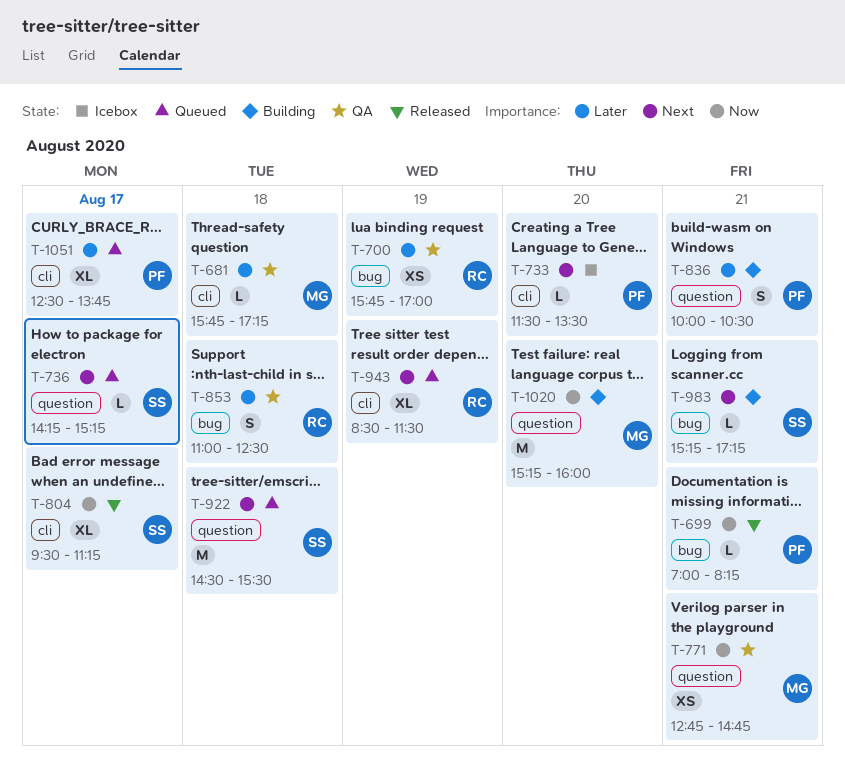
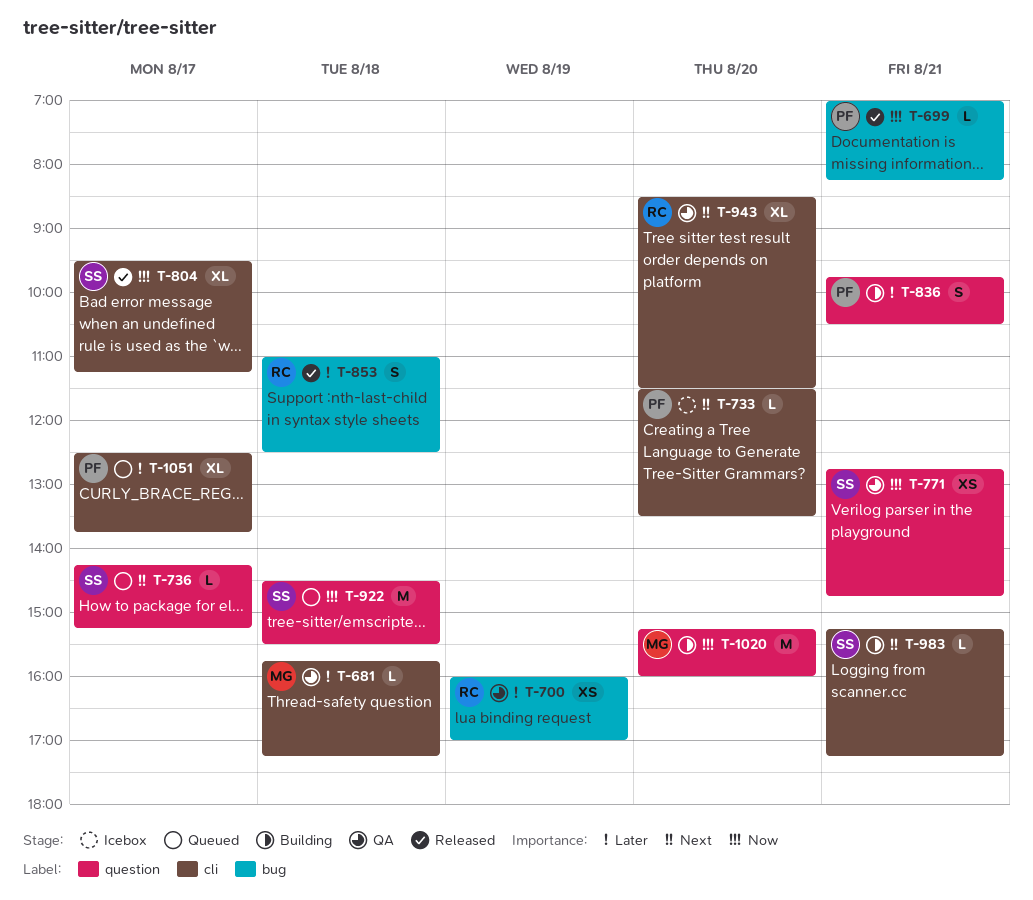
T-700, begins: 15:45 -> 16:00
T-771, owner: MG -> SS
T-836, begins: 10:00 -> 09:45
T-853, status: QA -> Released
T-922, priority: Next -> Now
T-943, status: Queued -> QA
T-943, day: Aug 19 -> Aug 20
T-983, label: bug -> cli

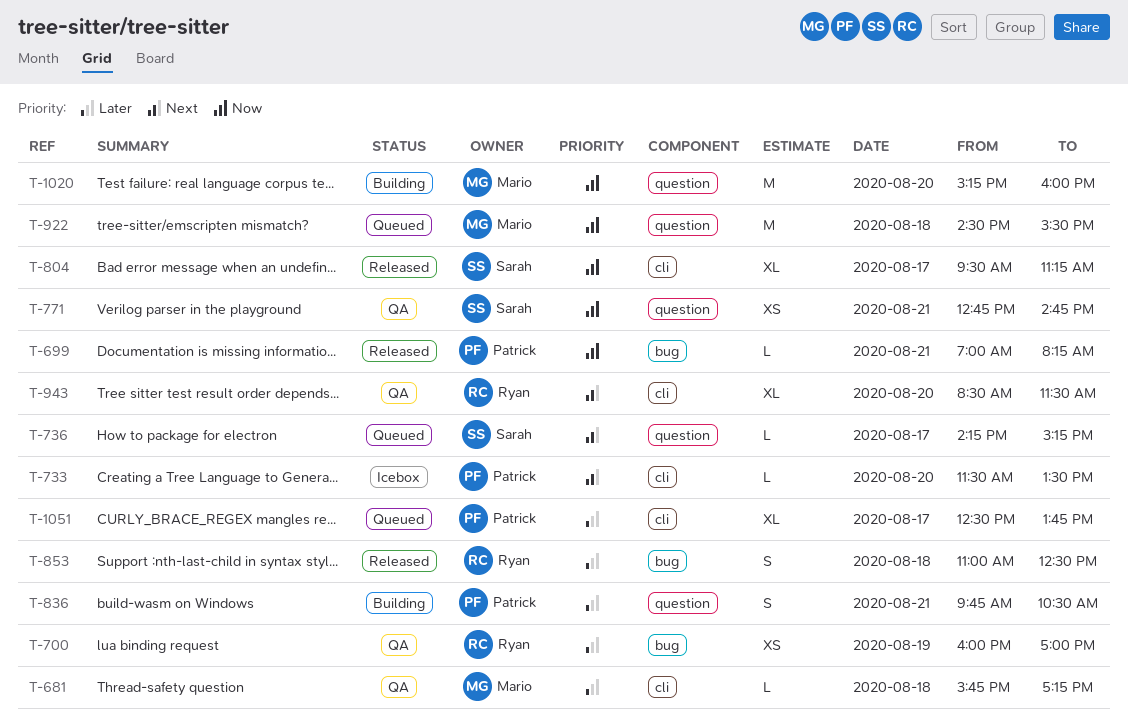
T-922, owner: Sarah -> Mario
T-983: present -> none

